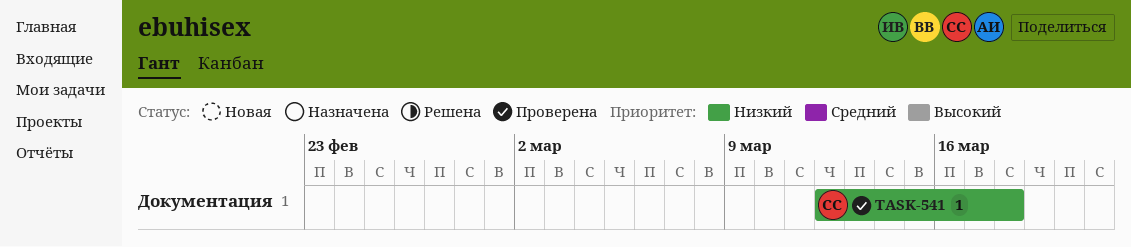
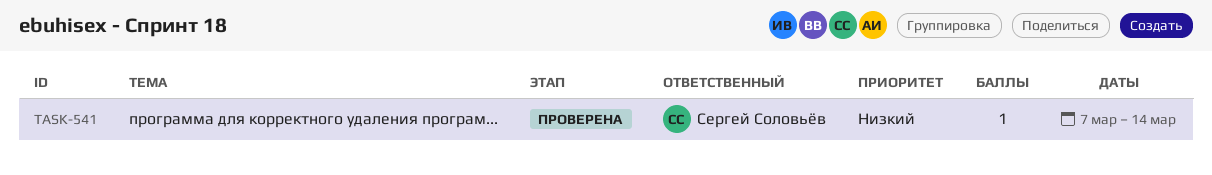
TASK-541, start: Mar 12 -> Mar 7
TASK-541, due: Mar 18 -> Mar 14

